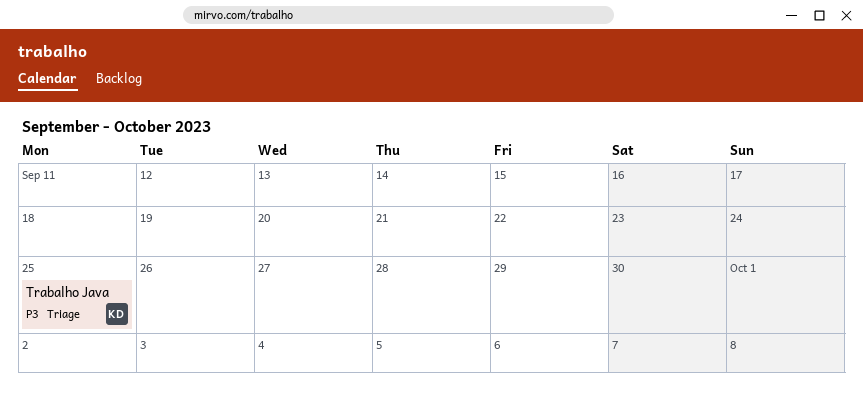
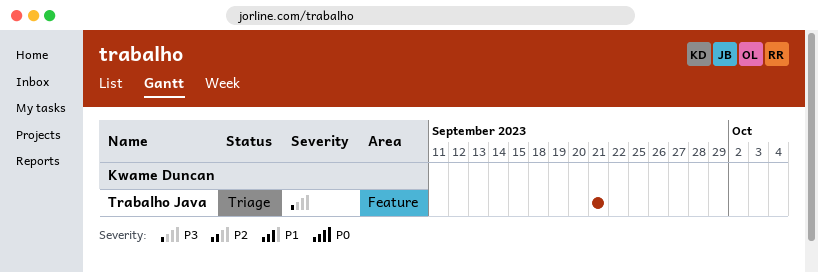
Trabalho Java, due: Sep 25 -> Sep 21

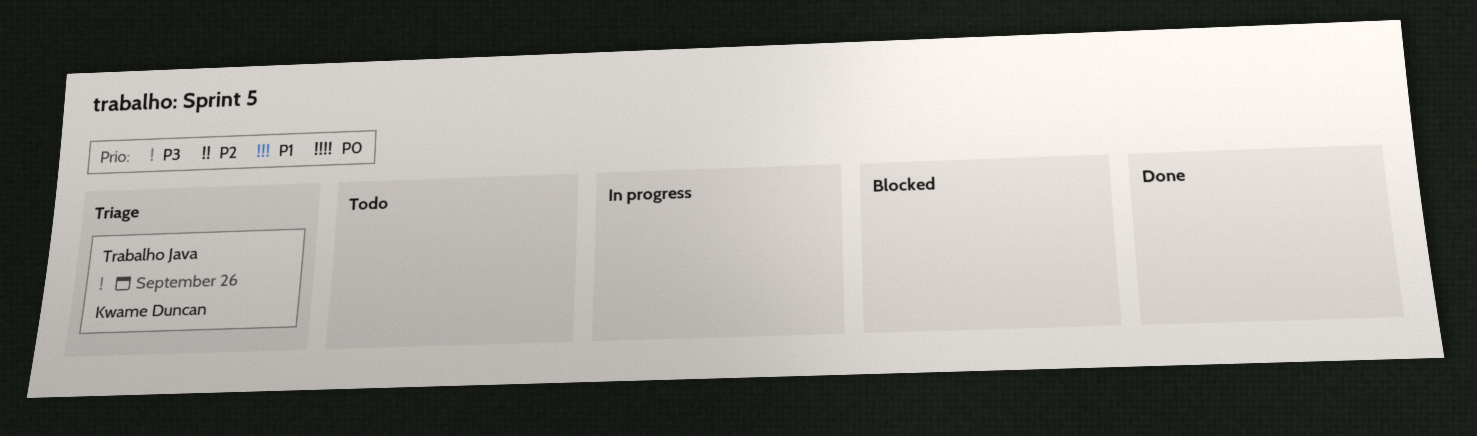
Trabalho Java, due: Sep 21 -> Sep 26

